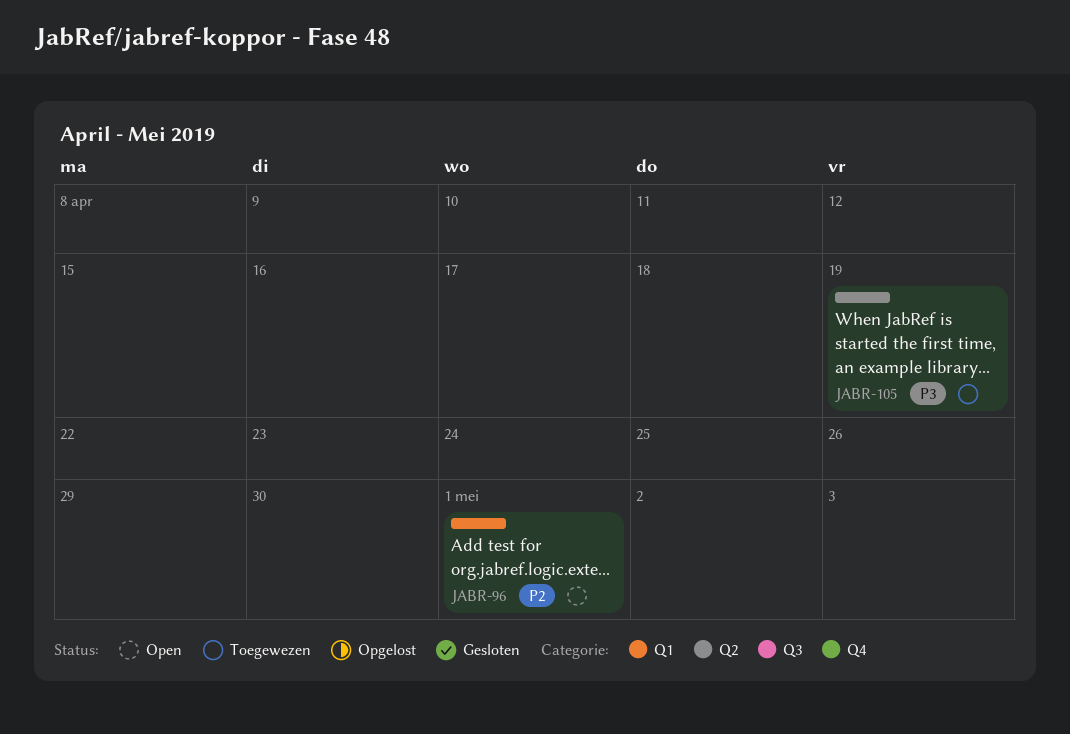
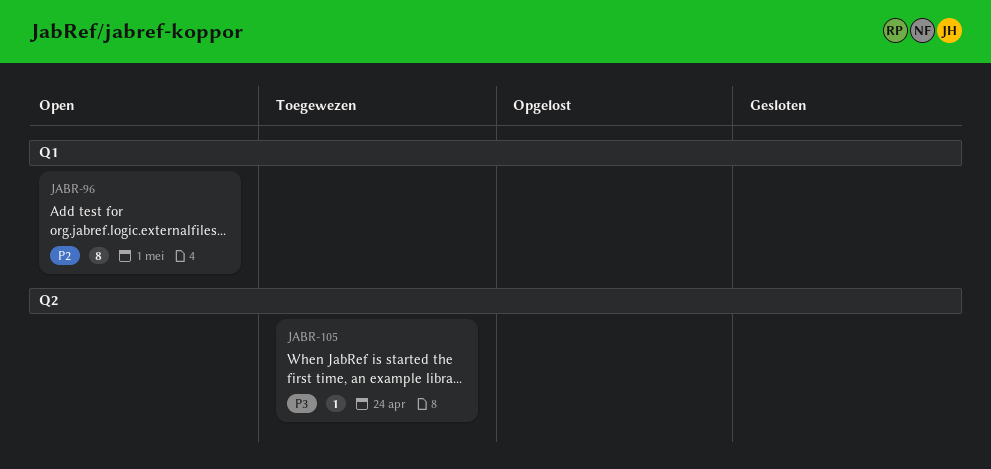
JABR-105, due: Apr 19 -> Apr 24

